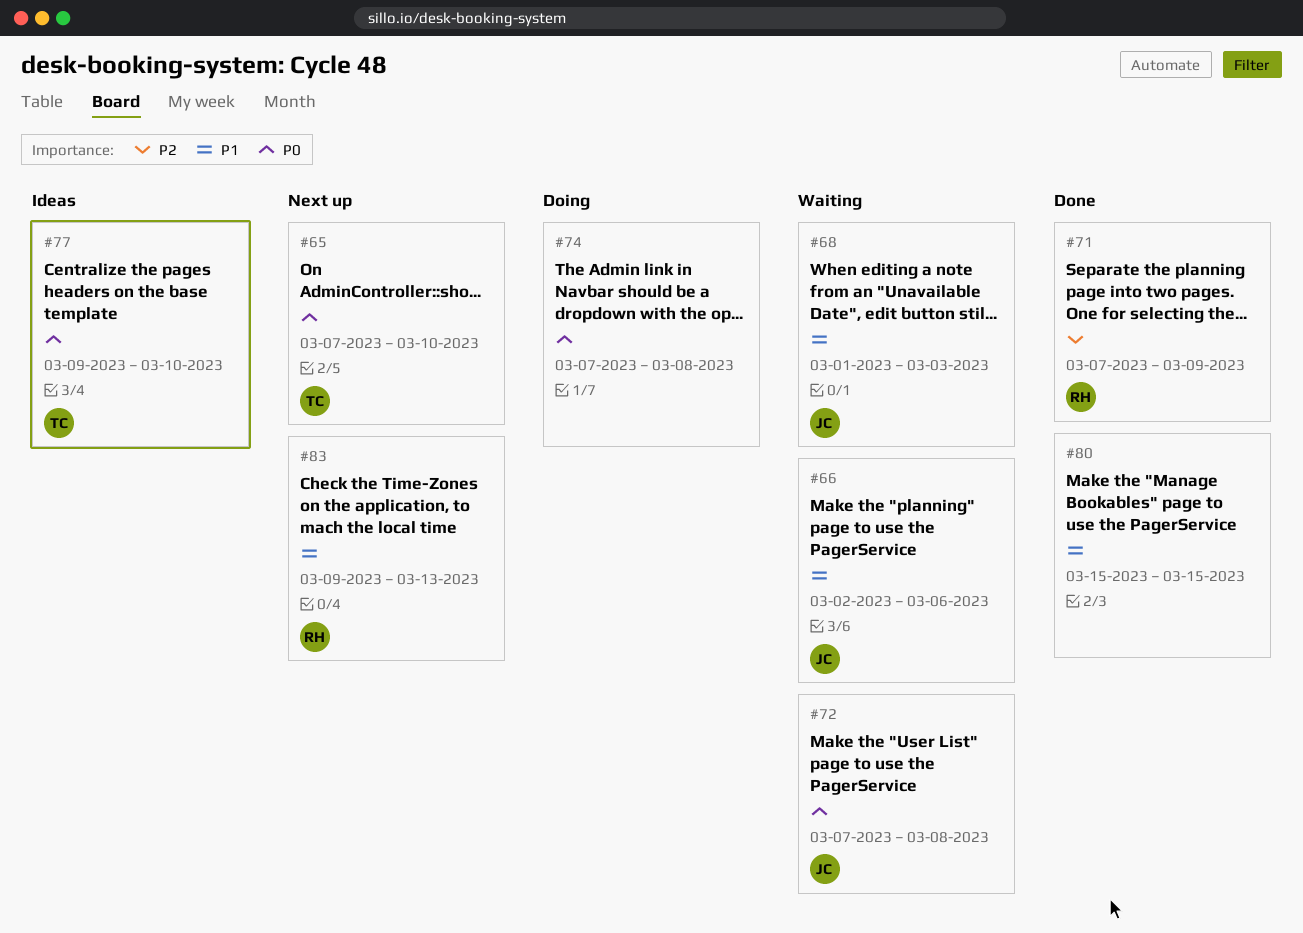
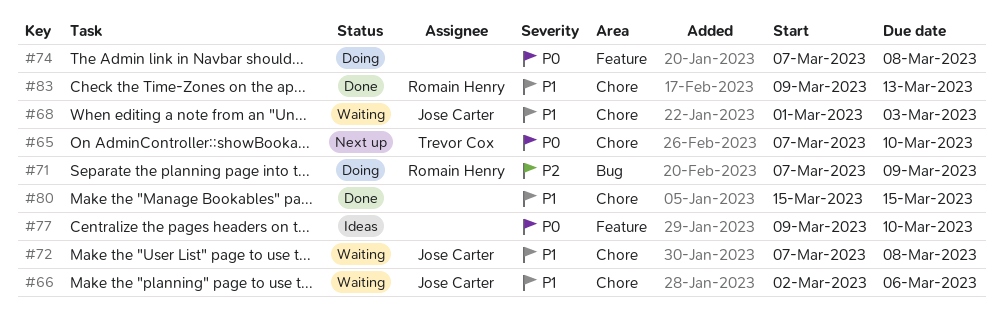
#71, status: Done -> Doing
#72, priority: P0 -> P1
#77, owner: Trevor Cox -> none
#83, status: Next up -> Done

